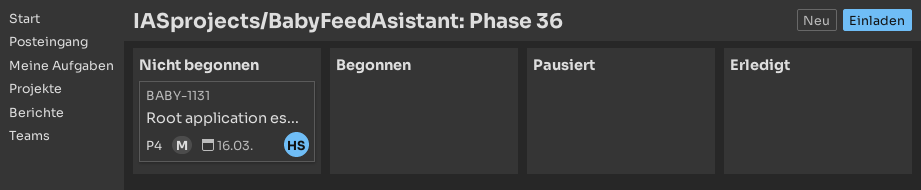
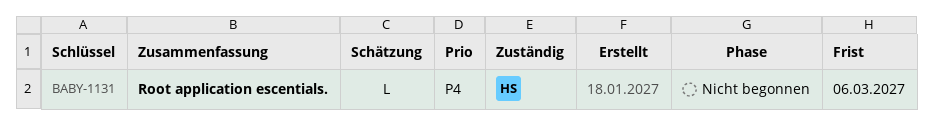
BABY-1131, estimate: M -> L
BABY-1131, due: Mar 16 -> Mar 6

